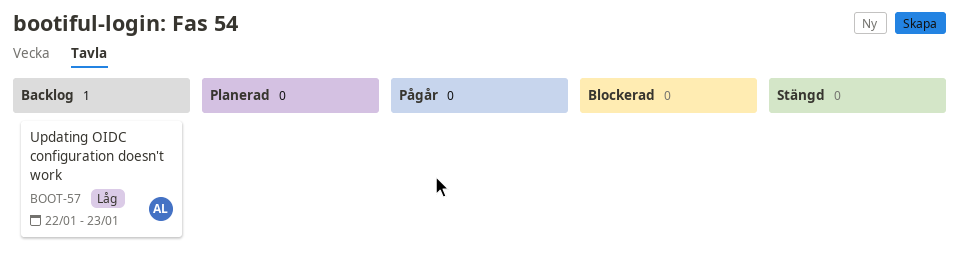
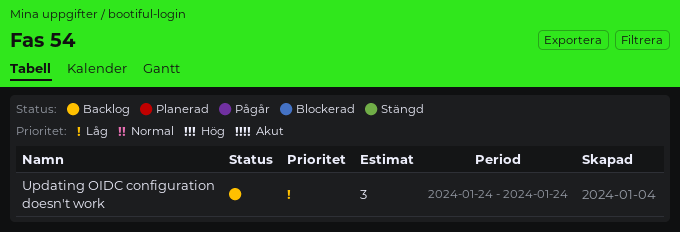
Updating OIDC configuration doesn't work, start: Jan 22 -> Jan 24
Updating OIDC configuration doesn't work, due: Jan 23 -> Jan 24

